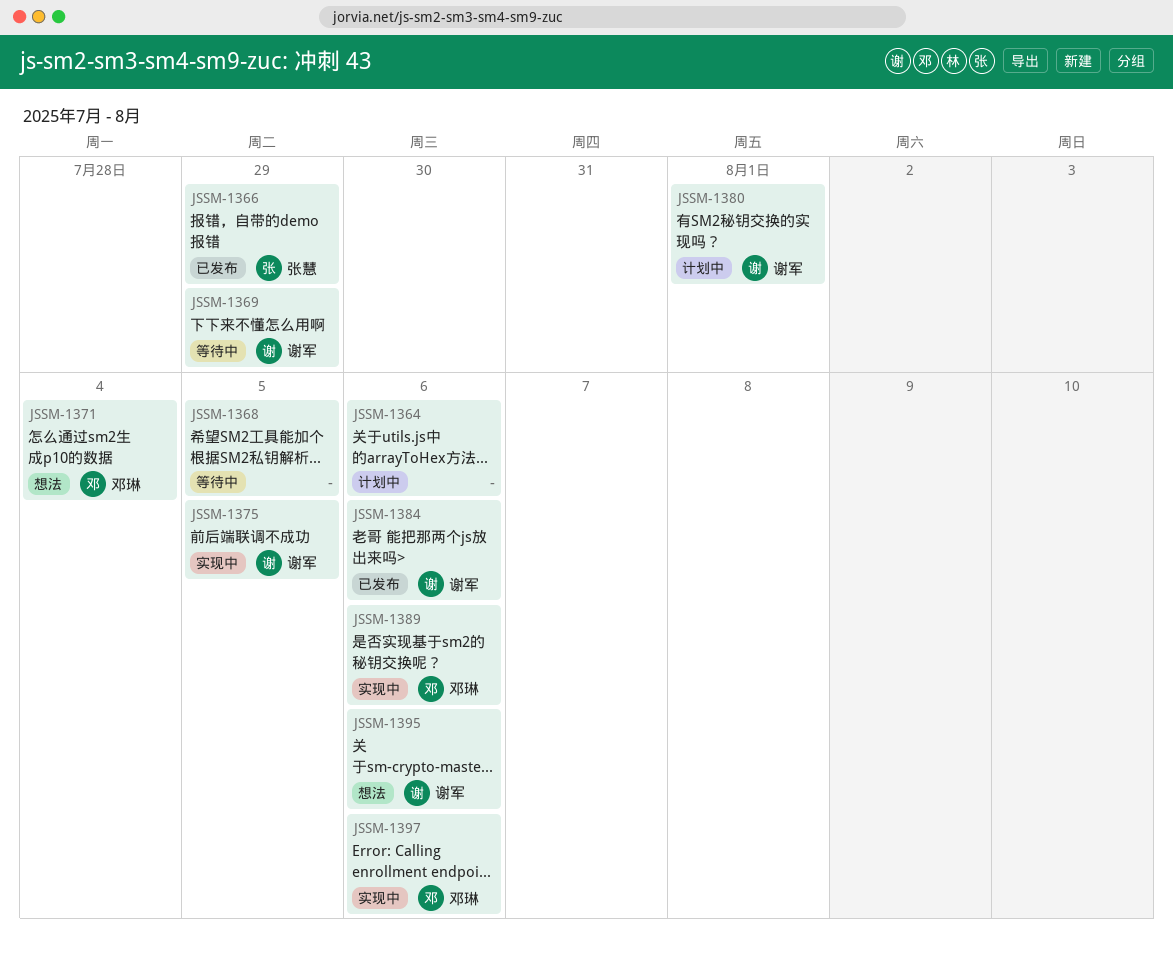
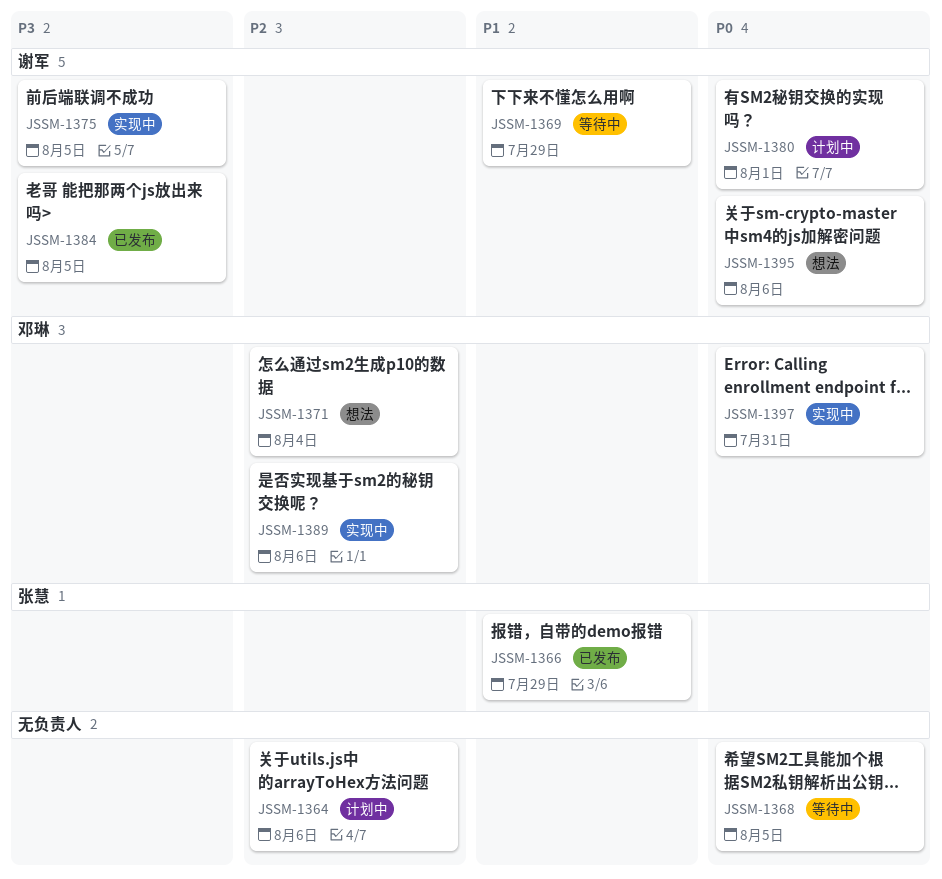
JSSM-1384, due: Aug 6 -> Aug 5
JSSM-1397, due: Aug 6 -> Jul 31

